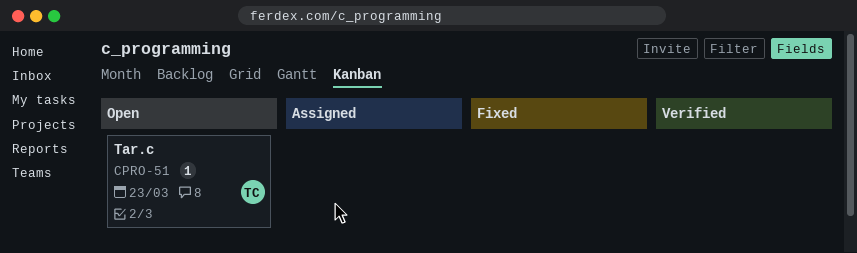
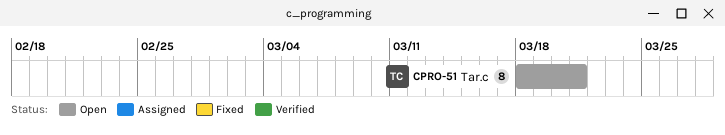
CPRO-51, estimate: 1 -> 8
CPRO-51, due: Mar 23 -> Mar 21

